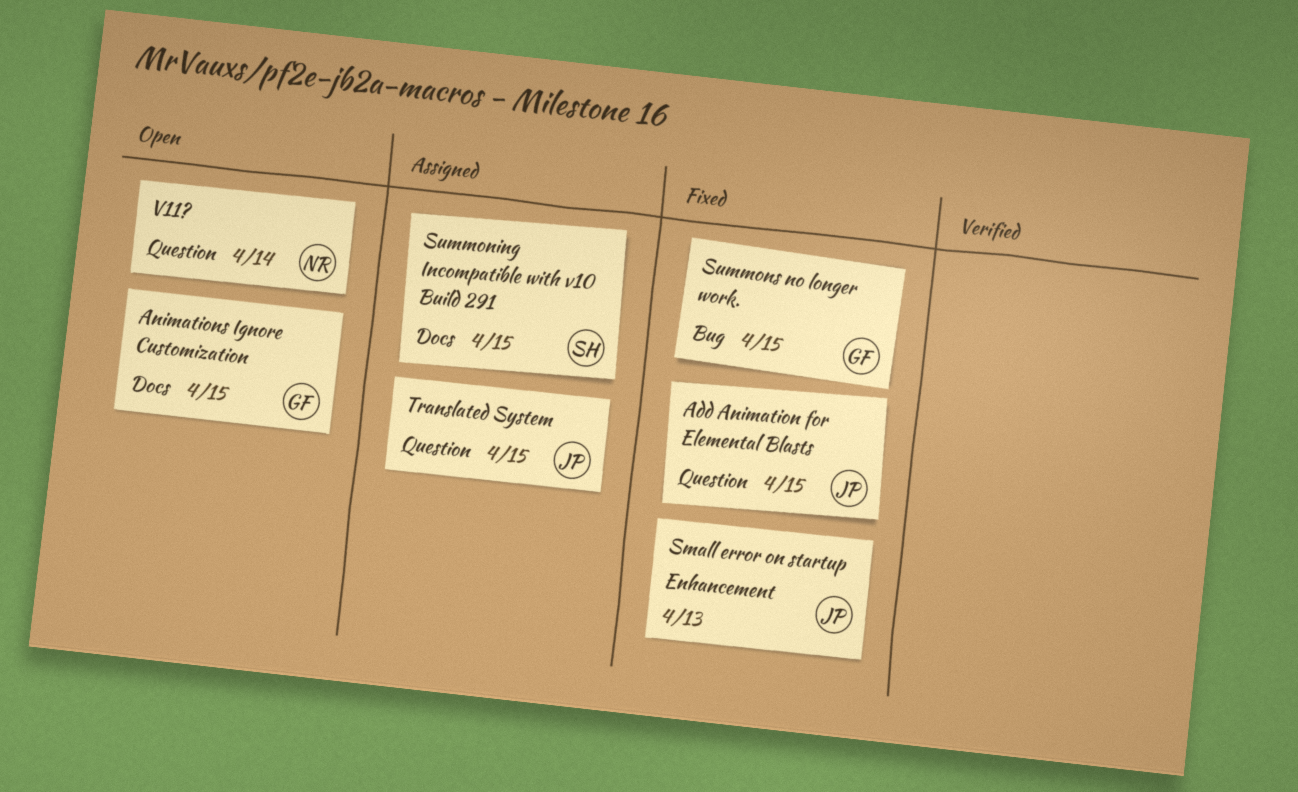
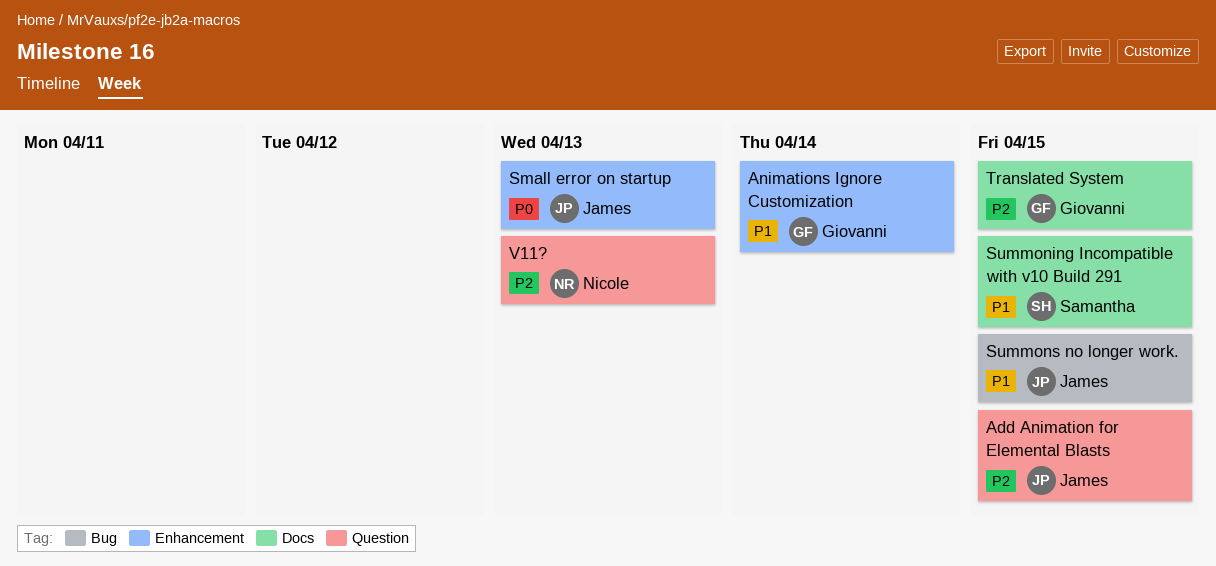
Animations Ignore Customization, label: Docs -> Enhancement
Animations Ignore Customization, due: Apr 15 -> Apr 14
Summons no longer work., owner: Giovanni -> James
Translated System, owner: James -> Giovanni
Translated System, label: Question -> Docs
V11?, due: Apr 14 -> Apr 13

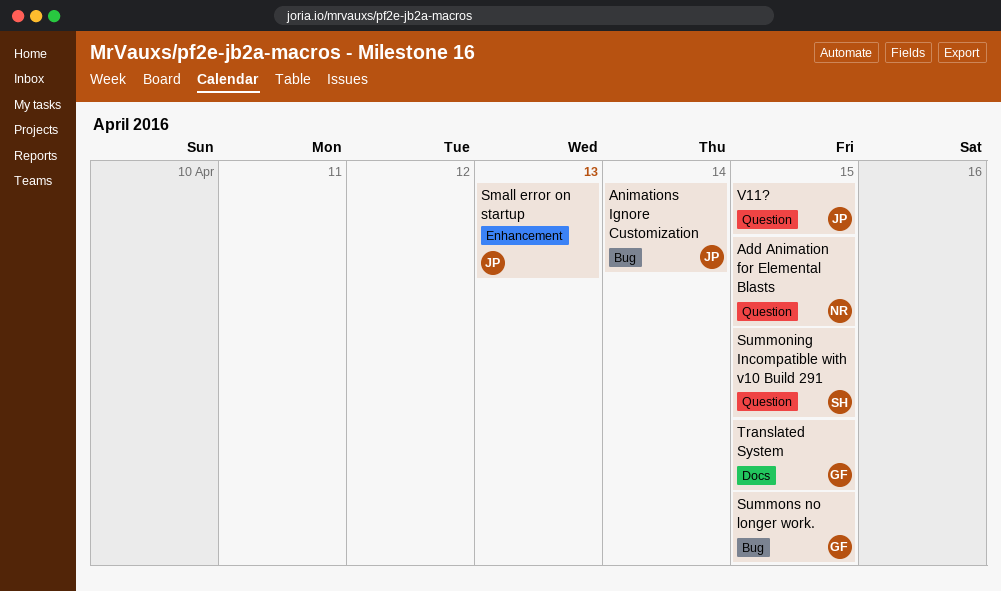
Add Animation for Elemental Blasts, owner: James -> Nicole
Animations Ignore Customization, owner: Giovanni -> James
Animations Ignore Customization, label: Enhancement -> Bug
Summoning Incompatible with v10 Build 291, label: Docs -> Question
Summons no longer work., owner: James -> Giovanni
V11?, owner: Nicole -> James
V11?, due: Apr 13 -> Apr 15

